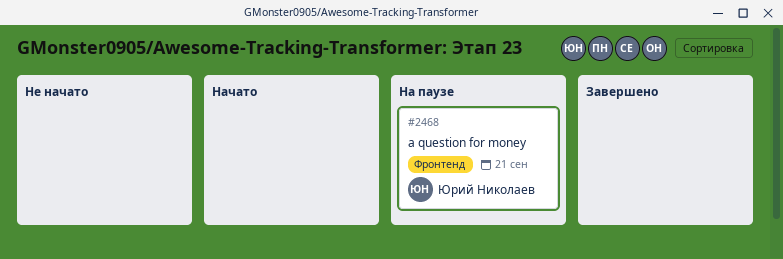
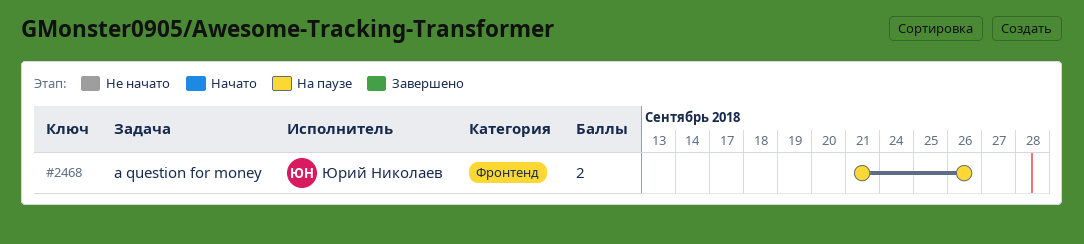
#2468, due: Sep 21 -> Sep 26

